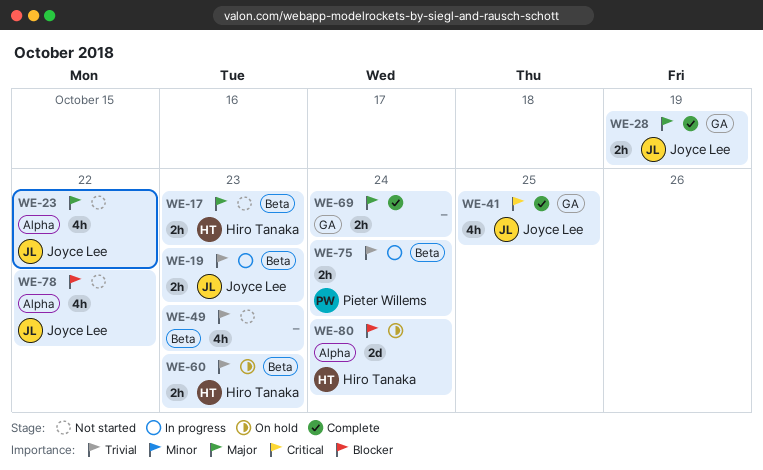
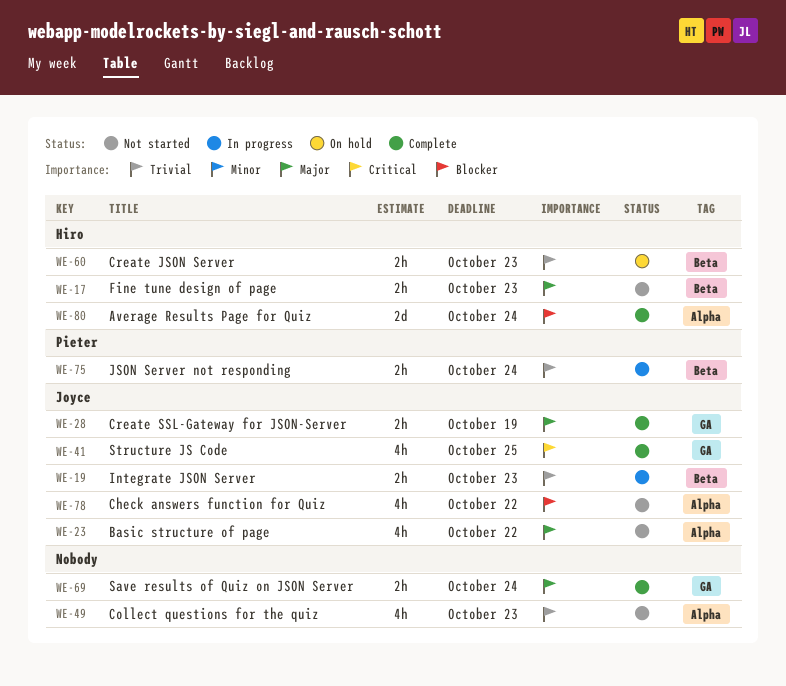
WE-49, label: Beta -> Alpha
WE-80, status: On hold -> Complete

